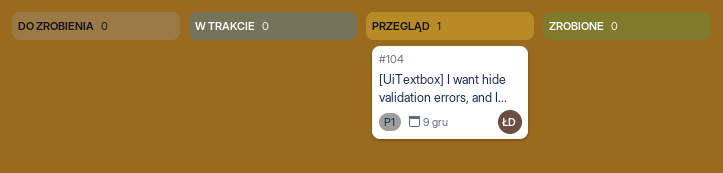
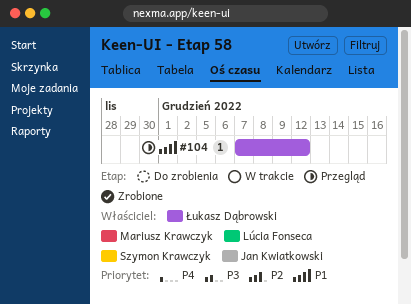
#104, due: Dec 9 -> Dec 12

